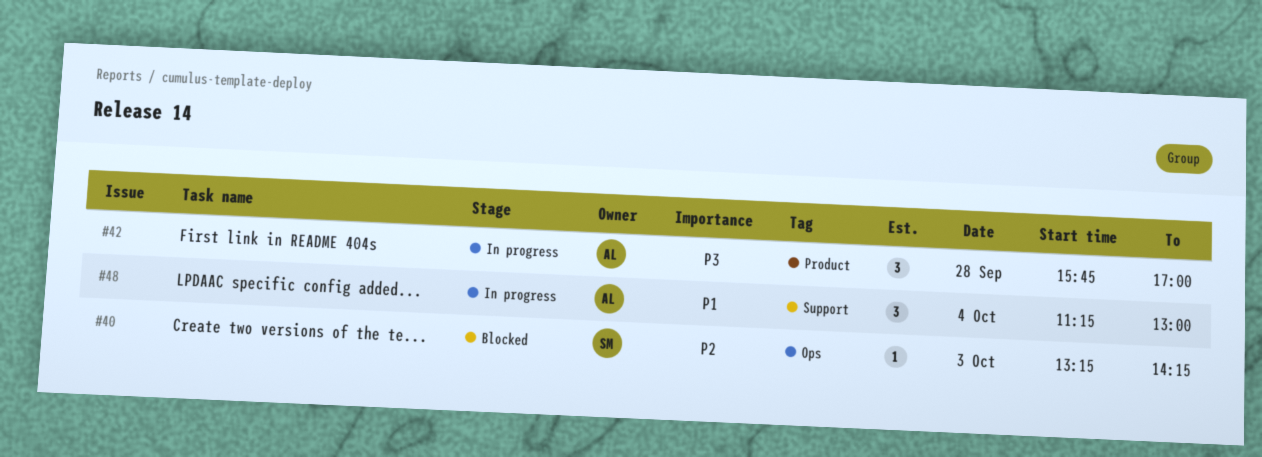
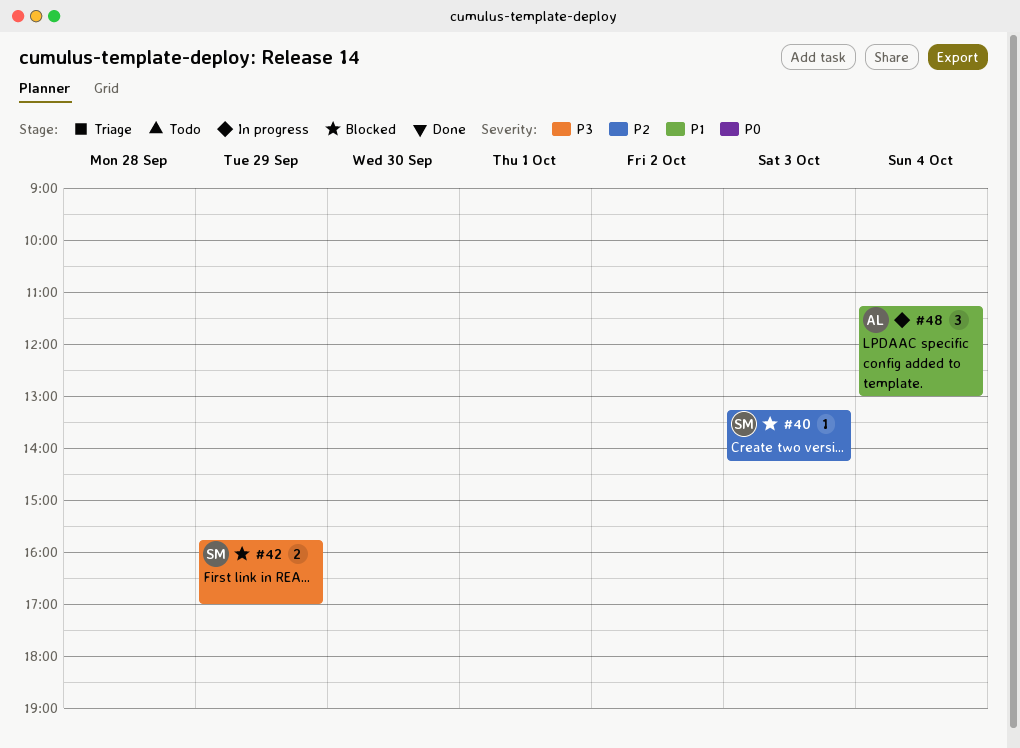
#42, status: In progress -> Blocked
#42, owner: AL -> SM
#42, estimate: 3 -> 2
#42, day: Sep 28 -> Sep 29

